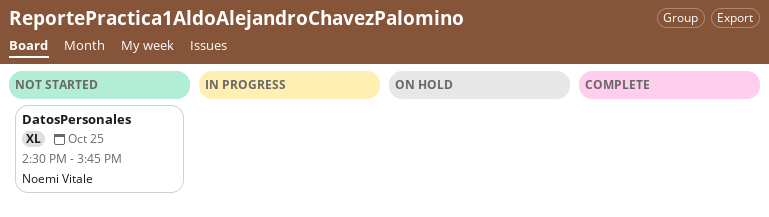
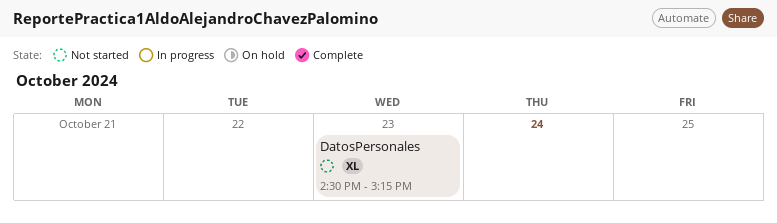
DatosPersonales, day: Oct 25 -> Oct 23
DatosPersonales, ends: 15:45 -> 15:15

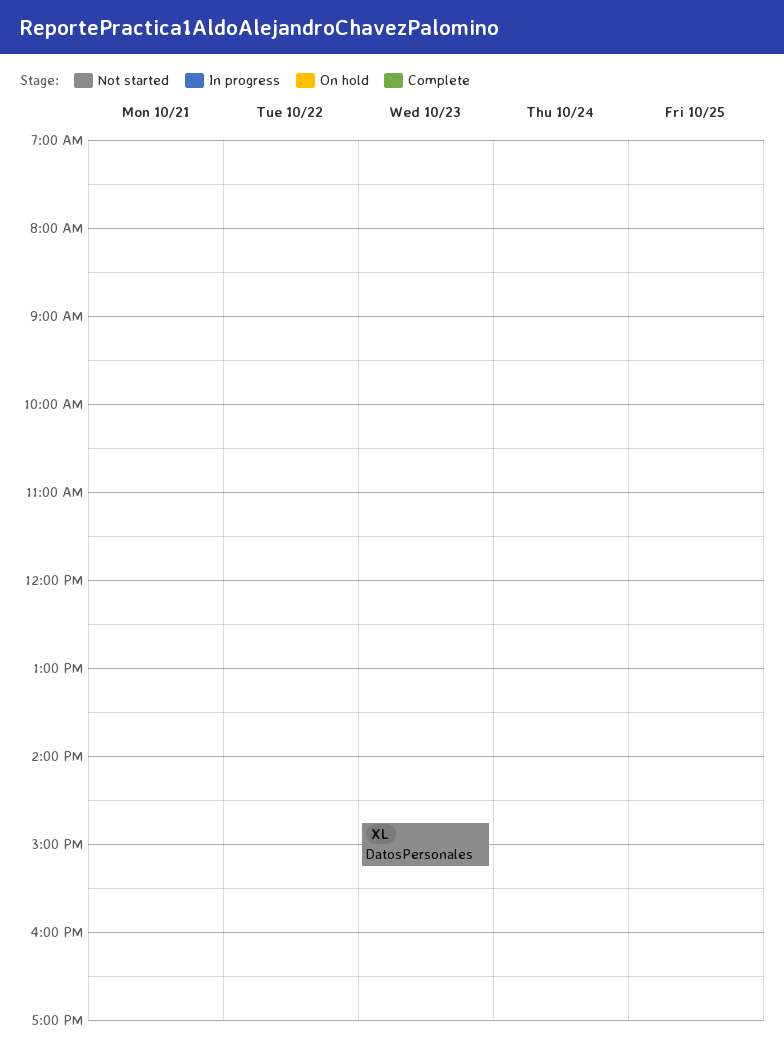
DatosPersonales, begins: 14:30 -> 14:45

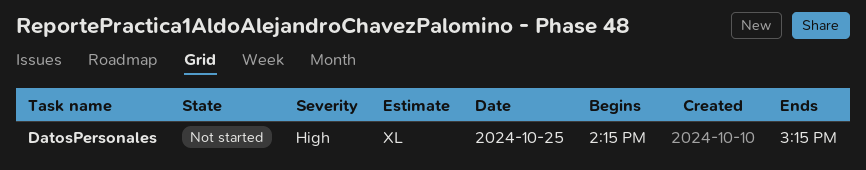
DatosPersonales, day: Oct 23 -> Oct 25
DatosPersonales, begins: 14:45 -> 14:15

